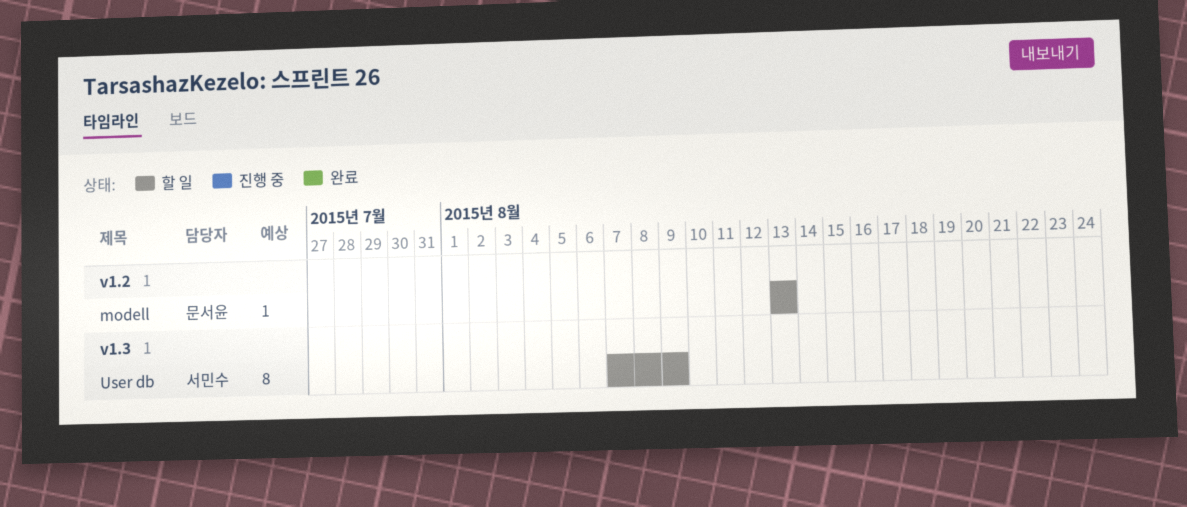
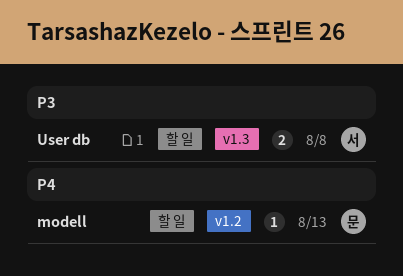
User db, estimate: 8 -> 2
User db, due: Aug 9 -> Aug 8

